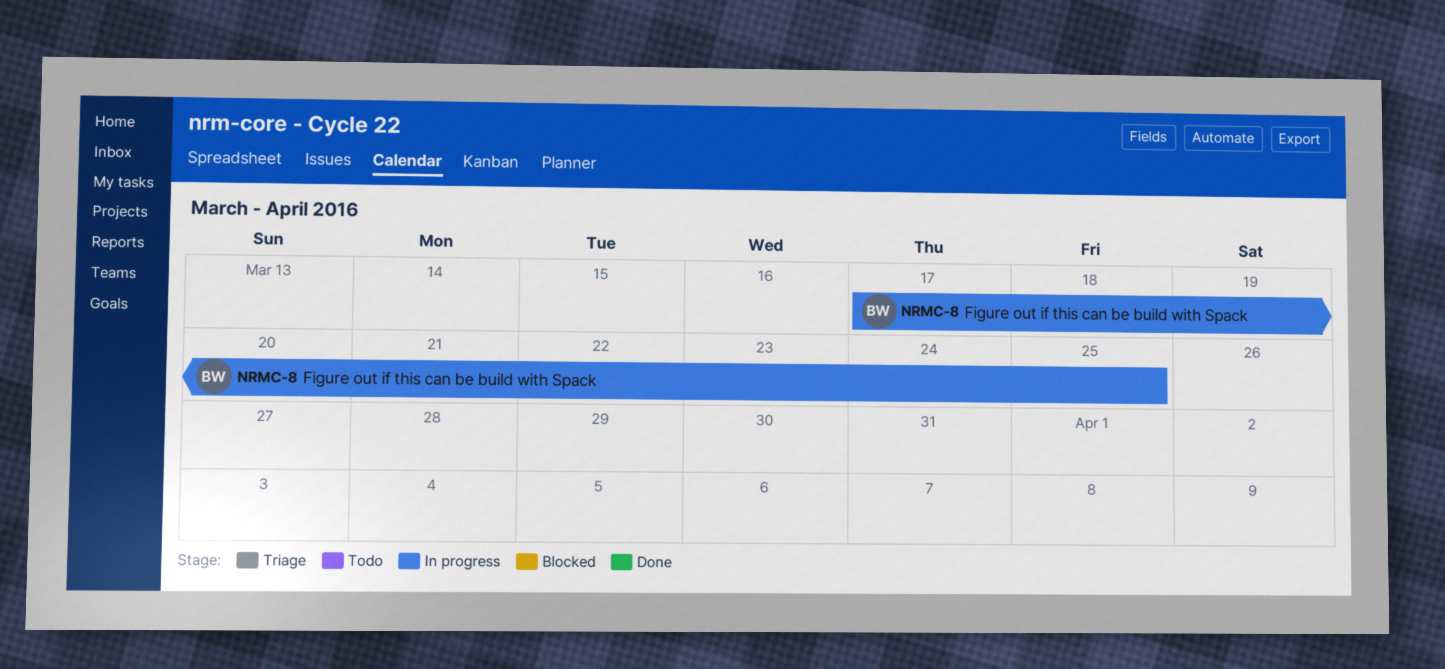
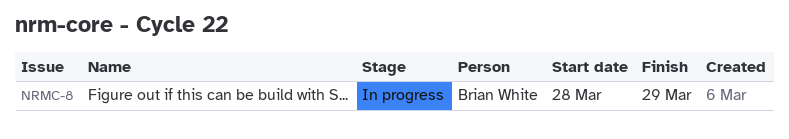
NRMC-8, start: Mar 17 -> Mar 28
NRMC-8, due: Mar 25 -> Mar 29

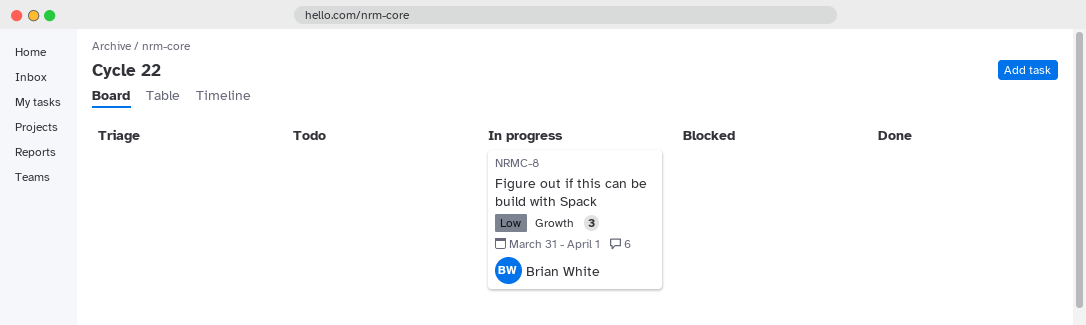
NRMC-8, start: Mar 28 -> Mar 31
NRMC-8, due: Mar 29 -> Apr 1

